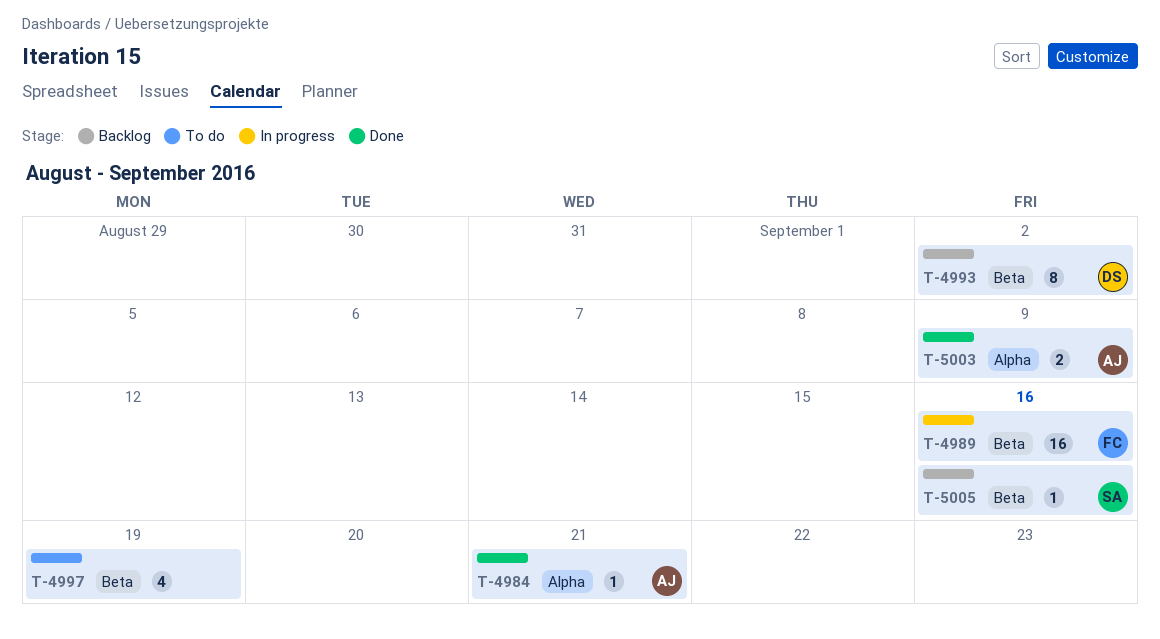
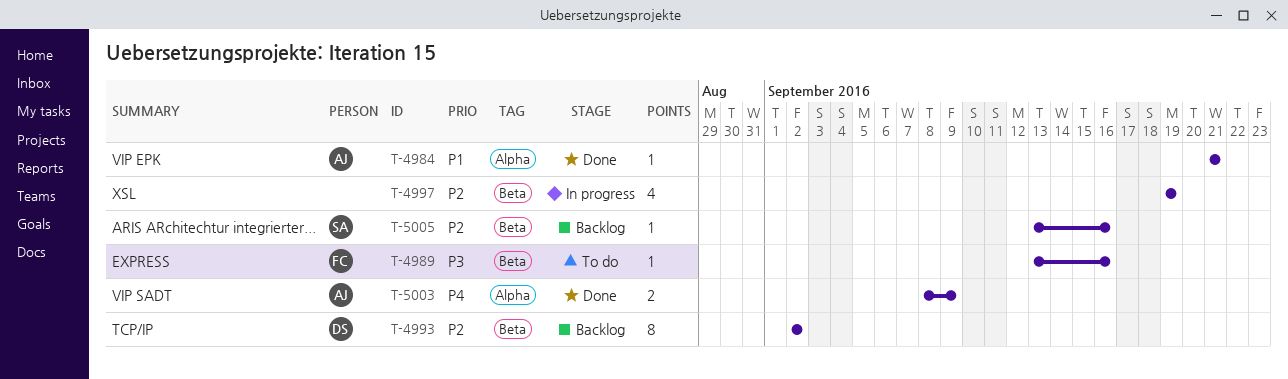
T-4989, status: In progress -> To do
T-4989, estimate: 16 -> 1
T-4997, status: To do -> In progress

